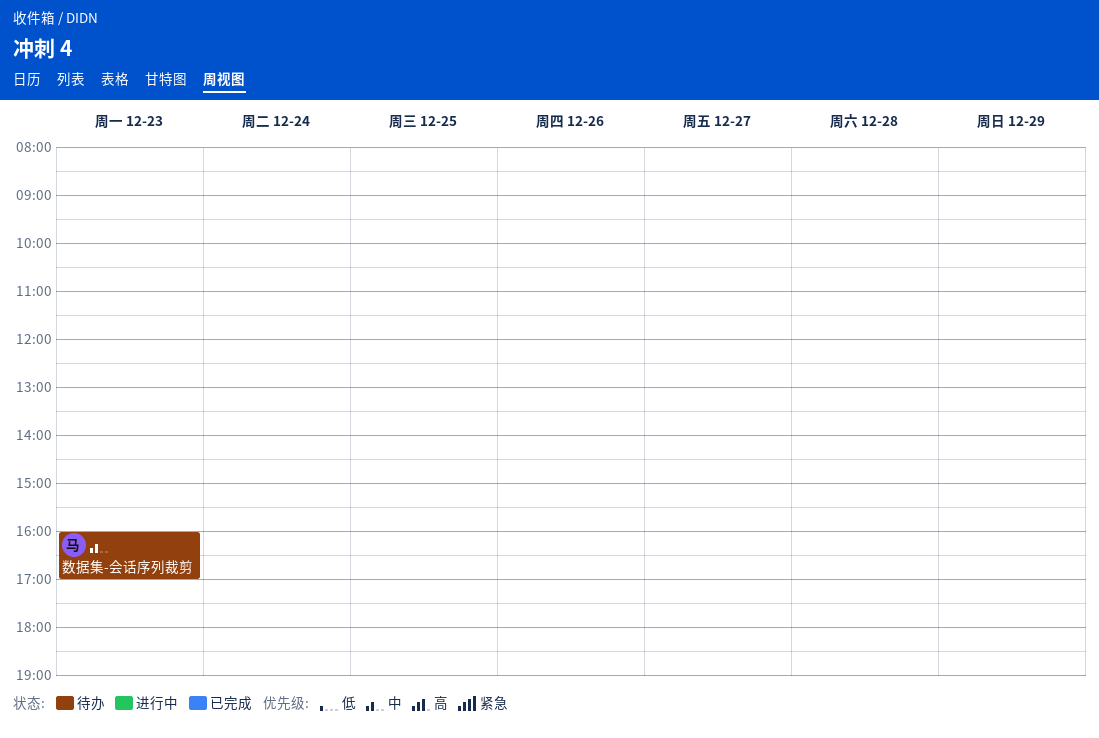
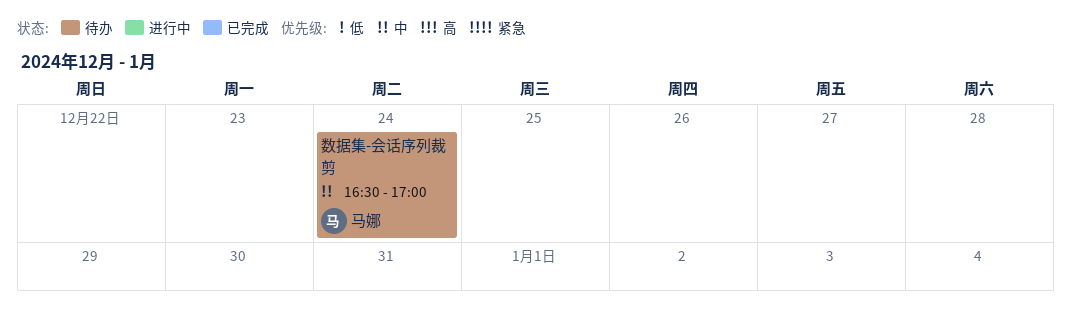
数据集-会话序列裁剪, day: Dec 23 -> Dec 24
数据集-会话序列裁剪, begins: 16:00 -> 16:30

